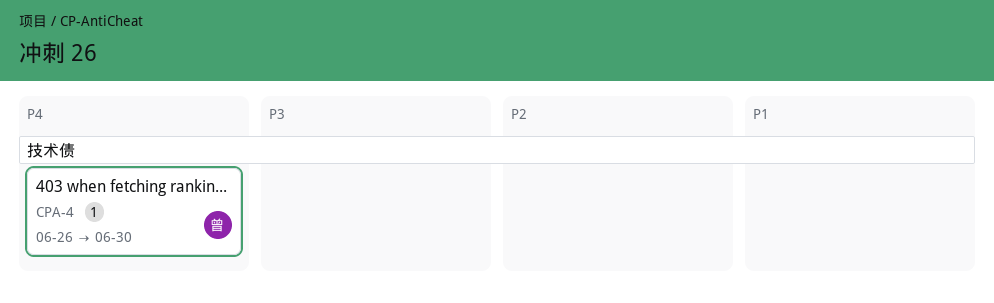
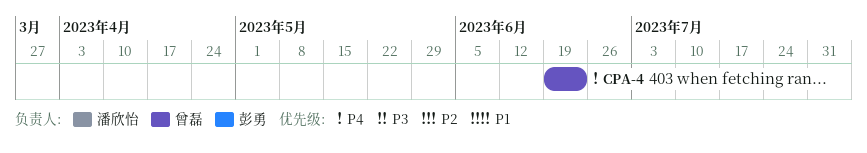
CPA-4, start: Jun 26 -> Jun 19
CPA-4, due: Jun 30 -> Jun 23

